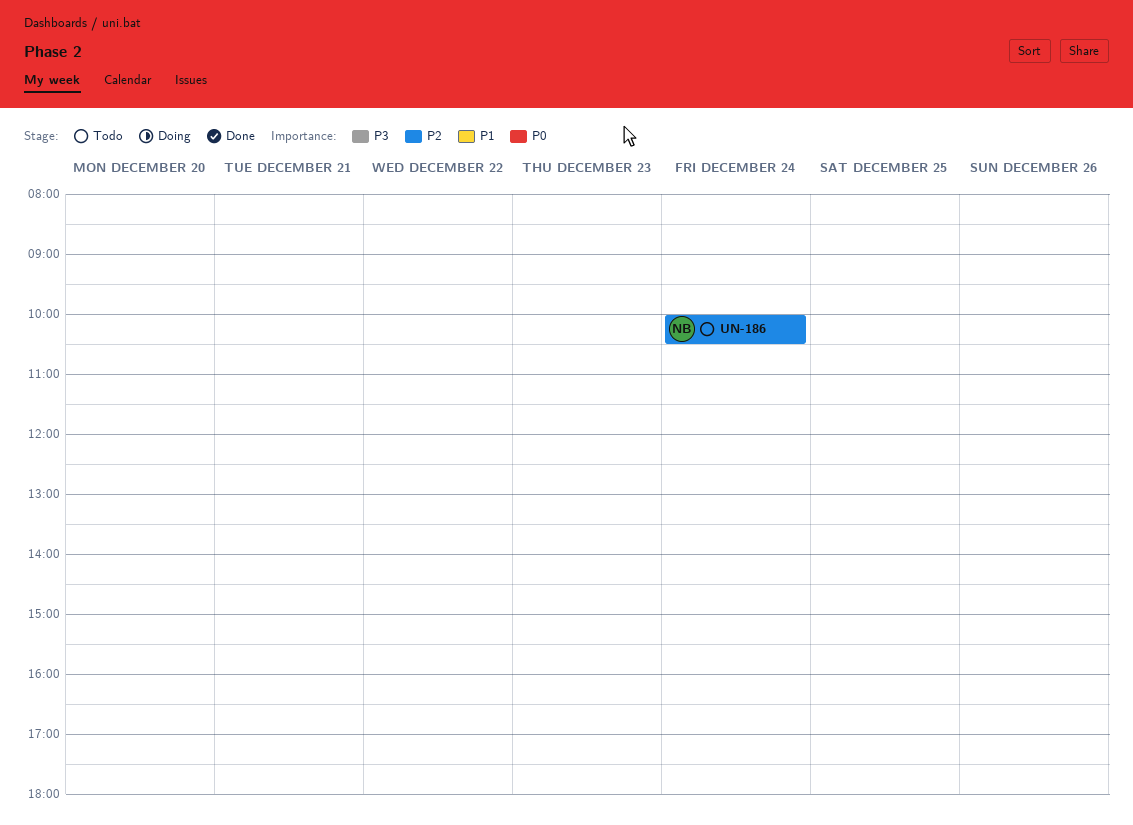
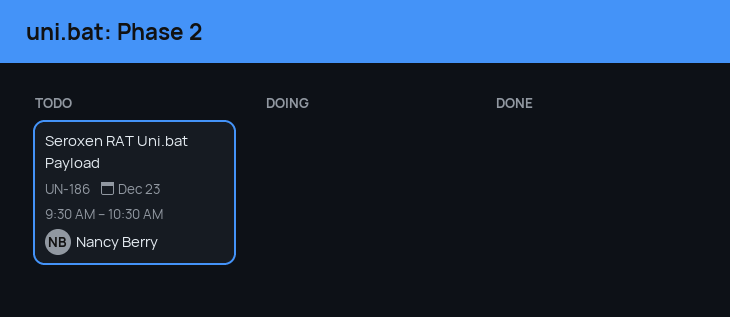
UN-186, day: Dec 24 -> Dec 23
UN-186, begins: 10:00 -> 09:30

